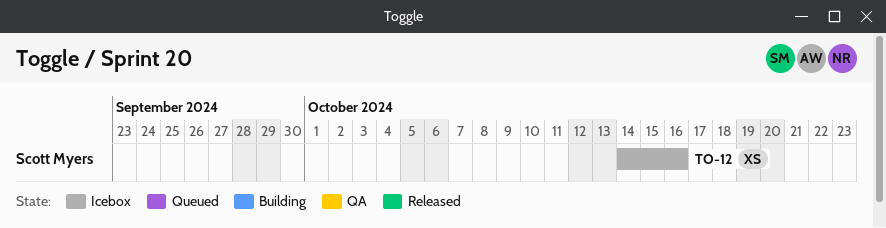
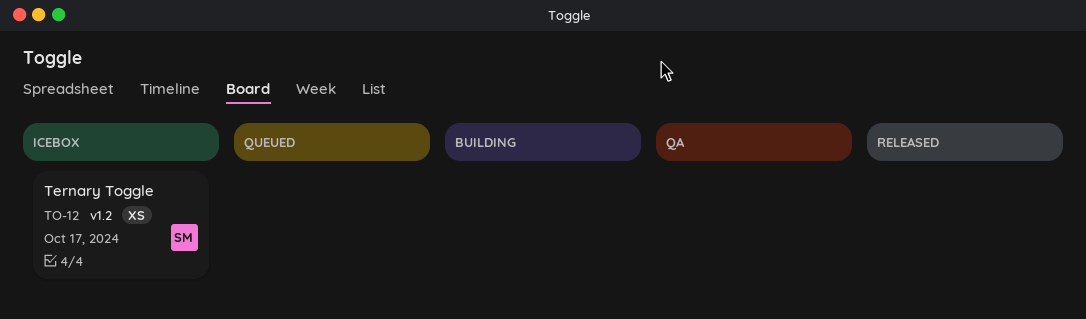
TO-12, due: Oct 16 -> Oct 17

